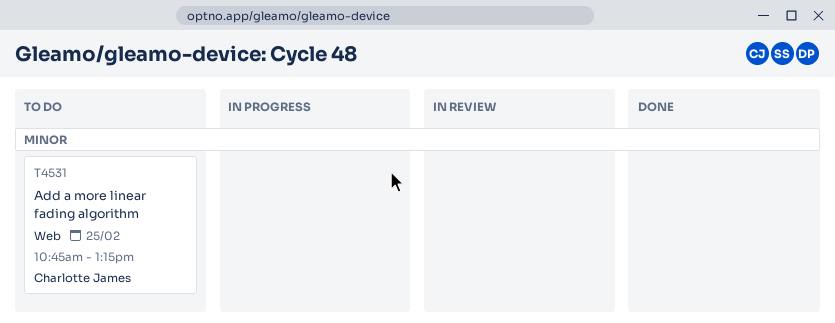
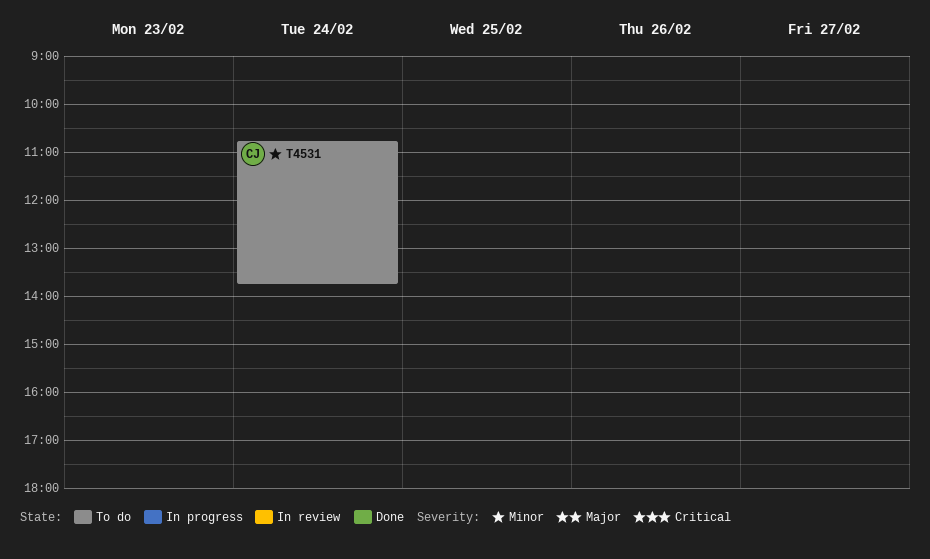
T4531, day: Feb 25 -> Feb 24
T4531, ends: 13:15 -> 13:45

